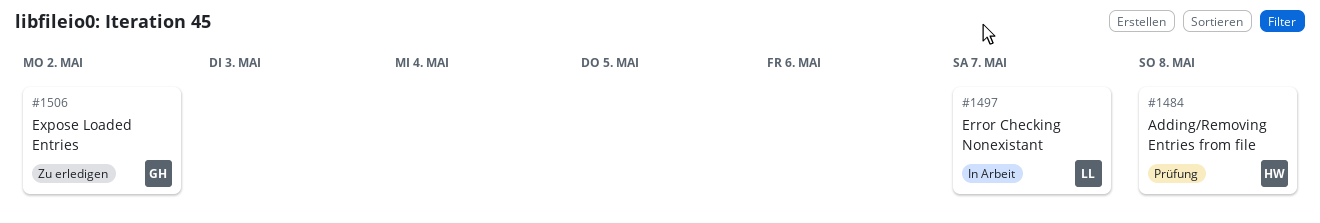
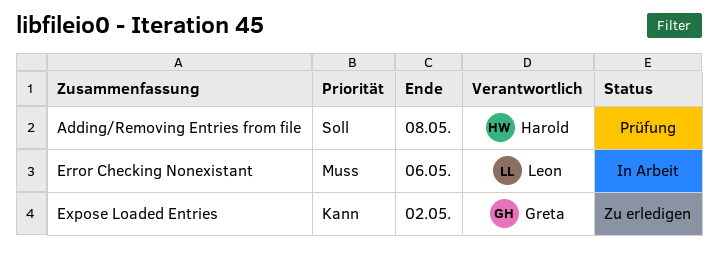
Error Checking Nonexistant, due: May 7 -> May 6

